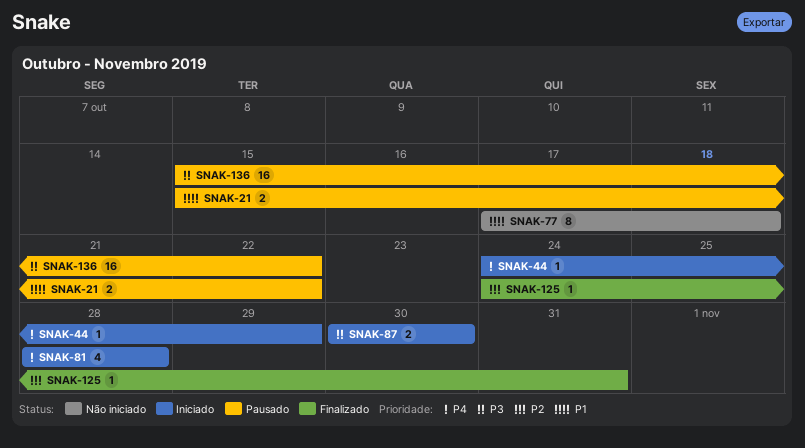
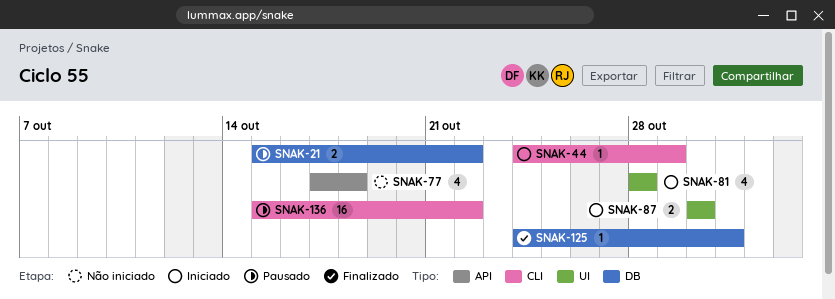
SNAK-77, estimate: 8 -> 4

